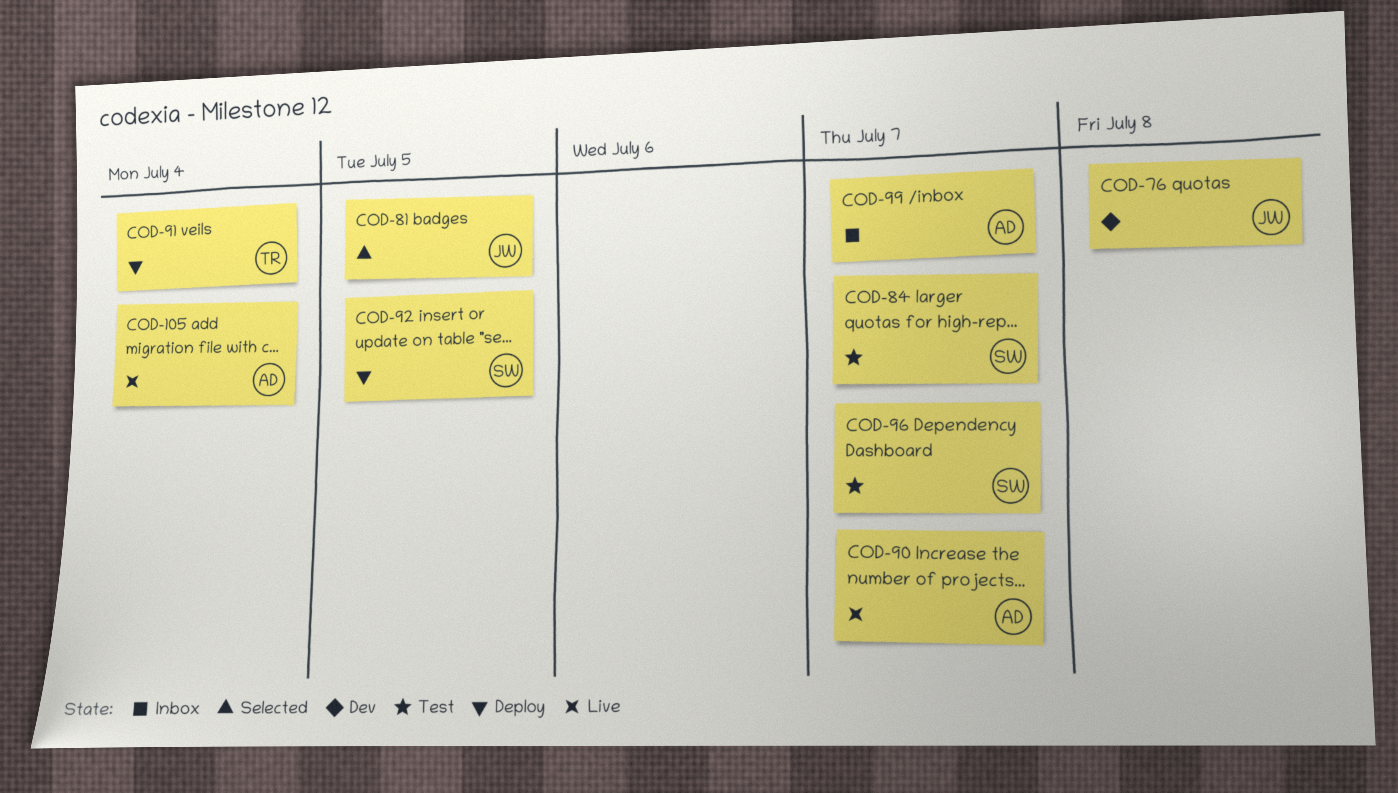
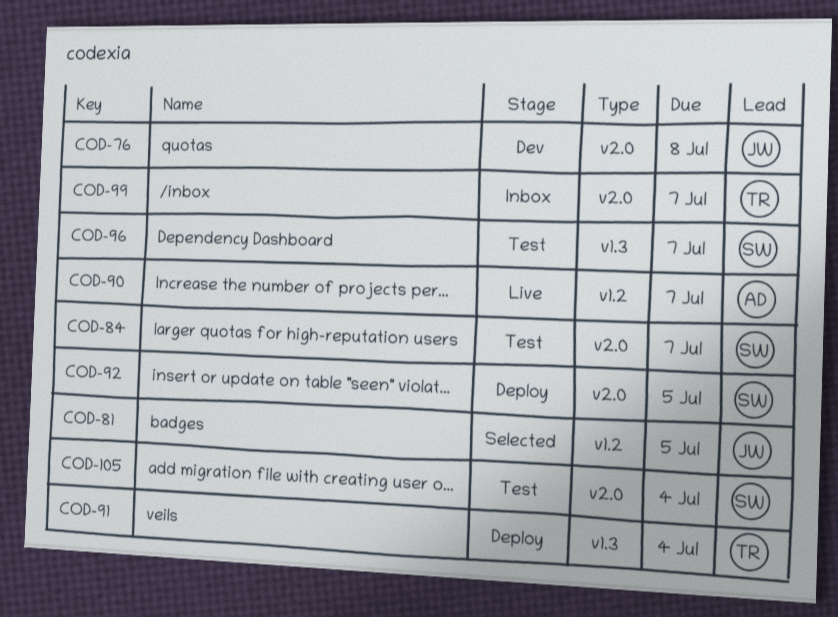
COD-99, owner: AD -> TR
COD-105, status: Live -> Test
COD-105, owner: AD -> SW

